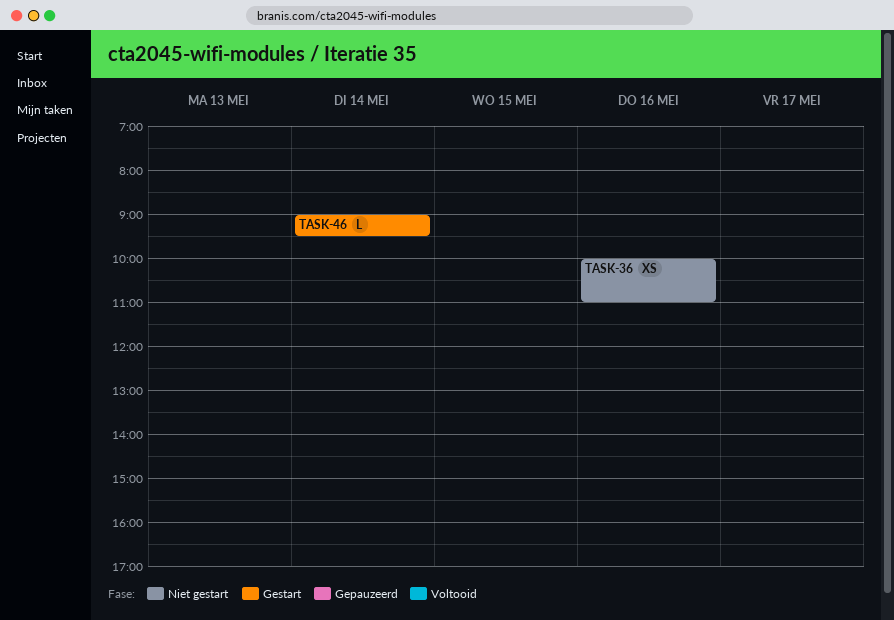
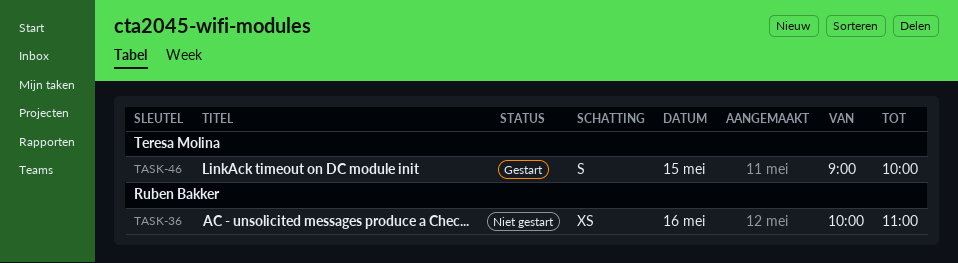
TASK-46, estimate: L -> S
TASK-46, day: May 14 -> May 15
TASK-46, ends: 09:30 -> 10:00

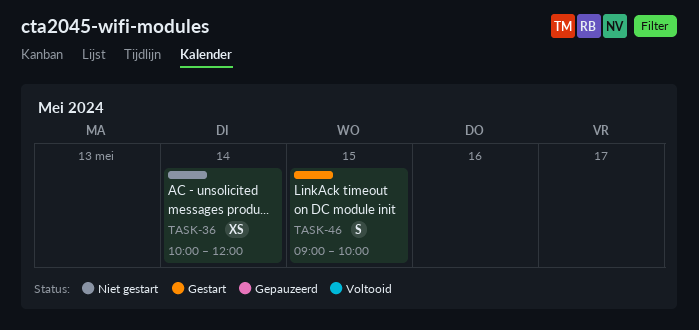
TASK-36, day: May 16 -> May 14
TASK-36, ends: 11:00 -> 12:00

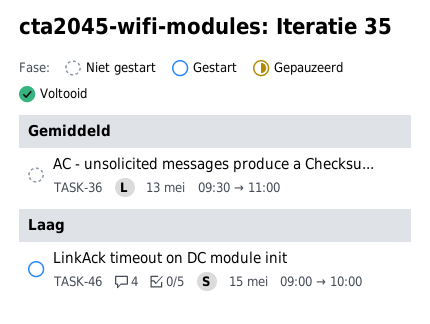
TASK-36, estimate: XS -> L
TASK-36, day: May 14 -> May 13
TASK-36, begins: 10:00 -> 09:30
TASK-36, ends: 12:00 -> 11:00

